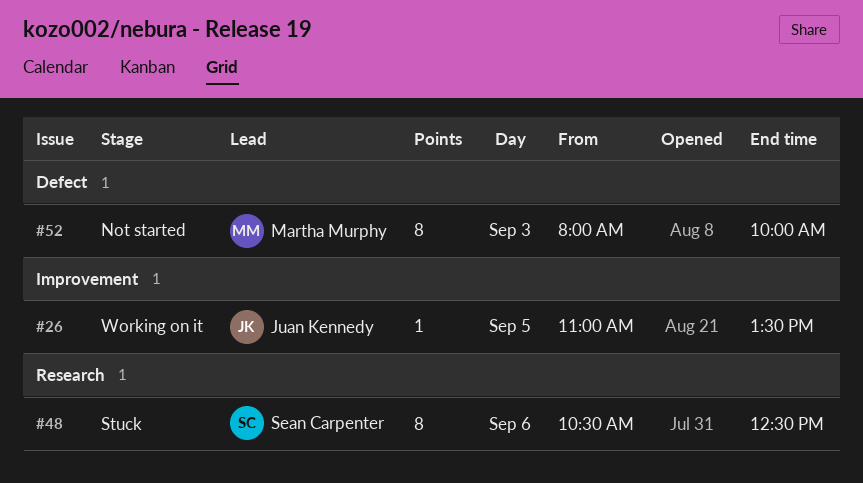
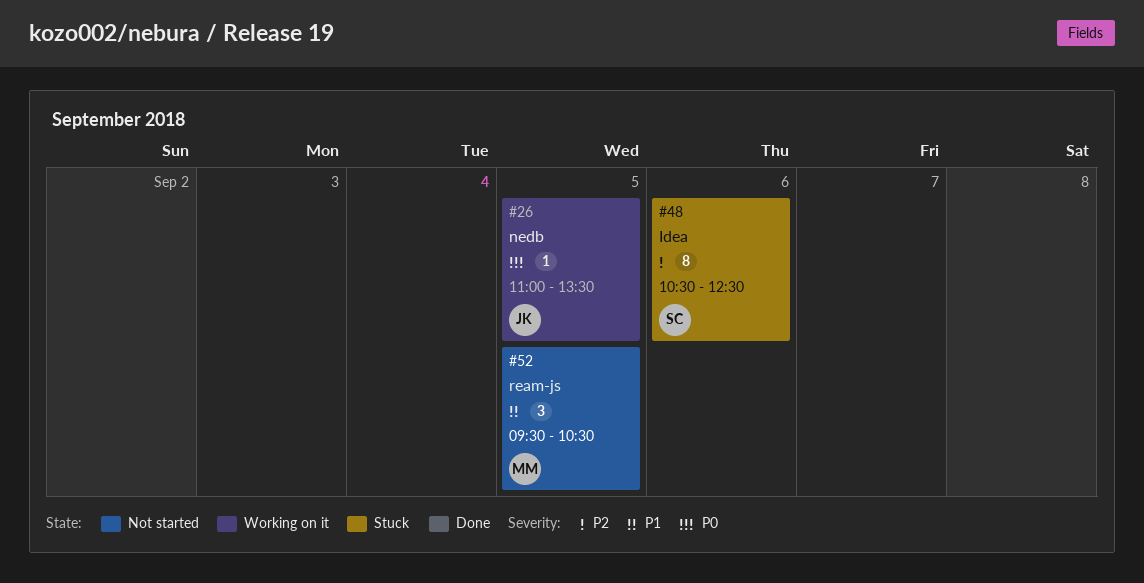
#52, estimate: 8 -> 3
#52, day: Sep 3 -> Sep 5
#52, begins: 08:00 -> 09:30
#52, ends: 10:00 -> 10:30

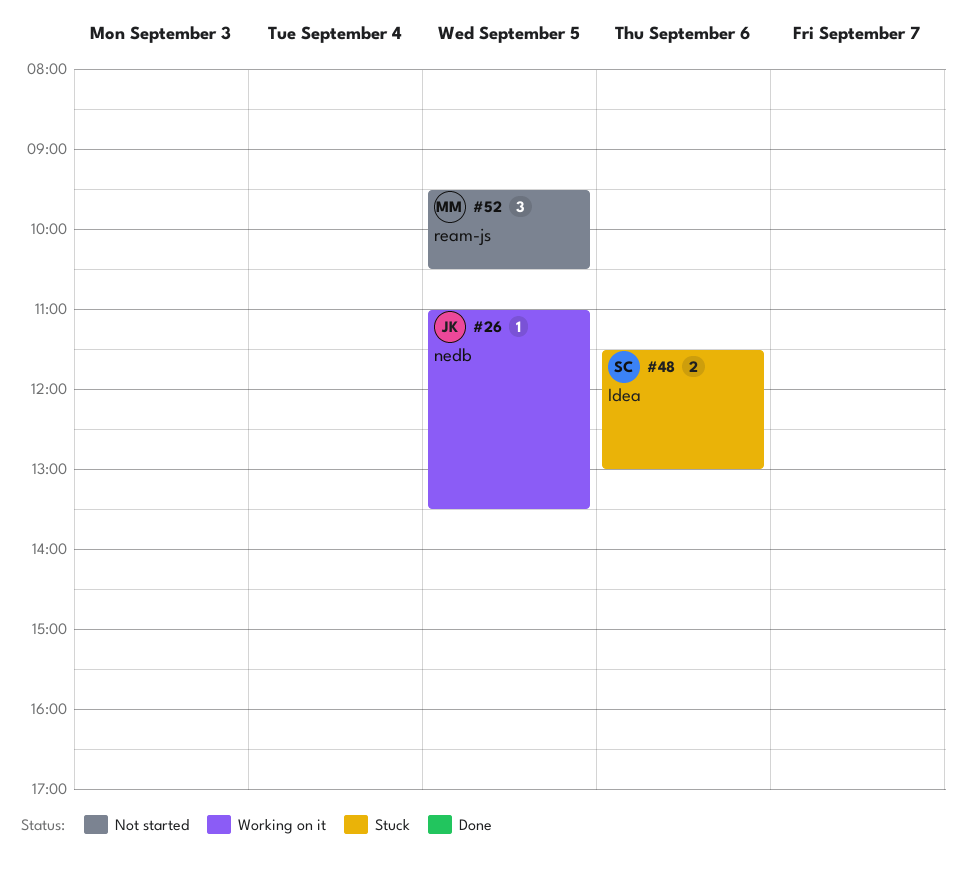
#48, estimate: 8 -> 2
#48, begins: 10:30 -> 11:30
#48, ends: 12:30 -> 13:00

